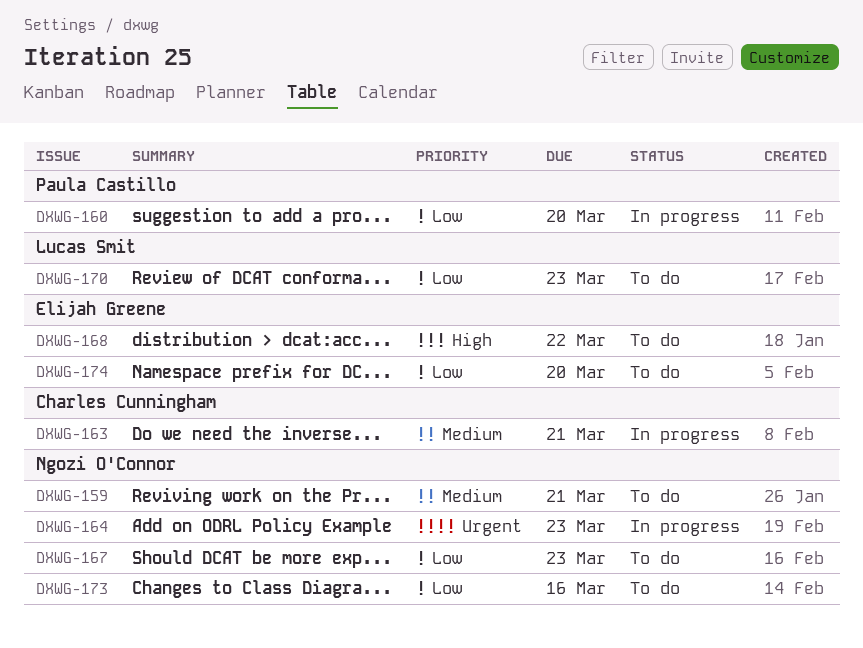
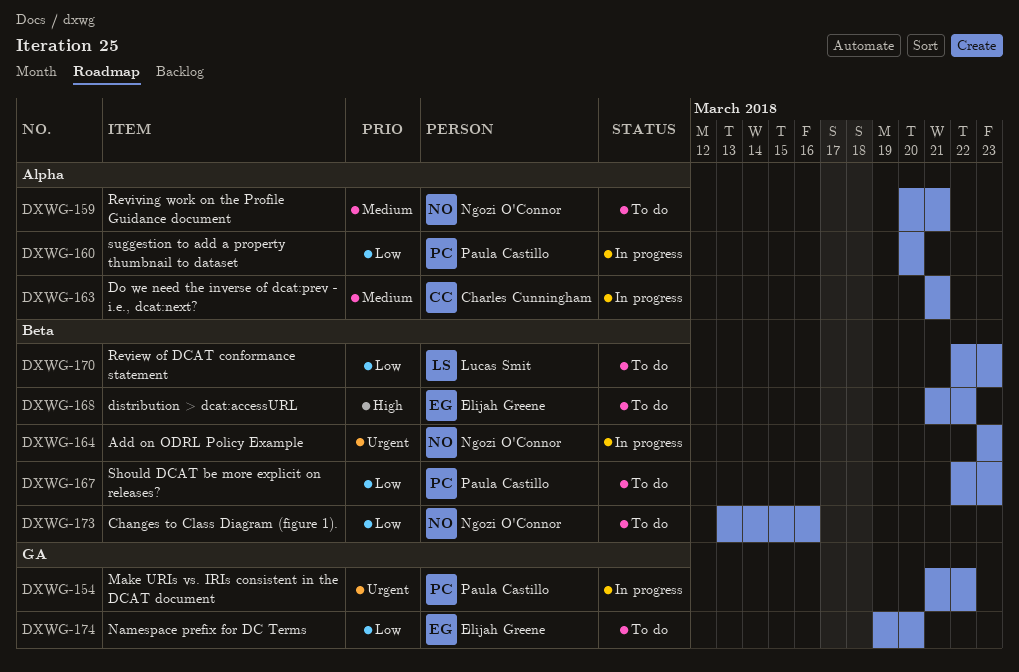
DXWG-154: none -> present
DXWG-167, owner: Ngozi O'Connor -> Paula Castillo

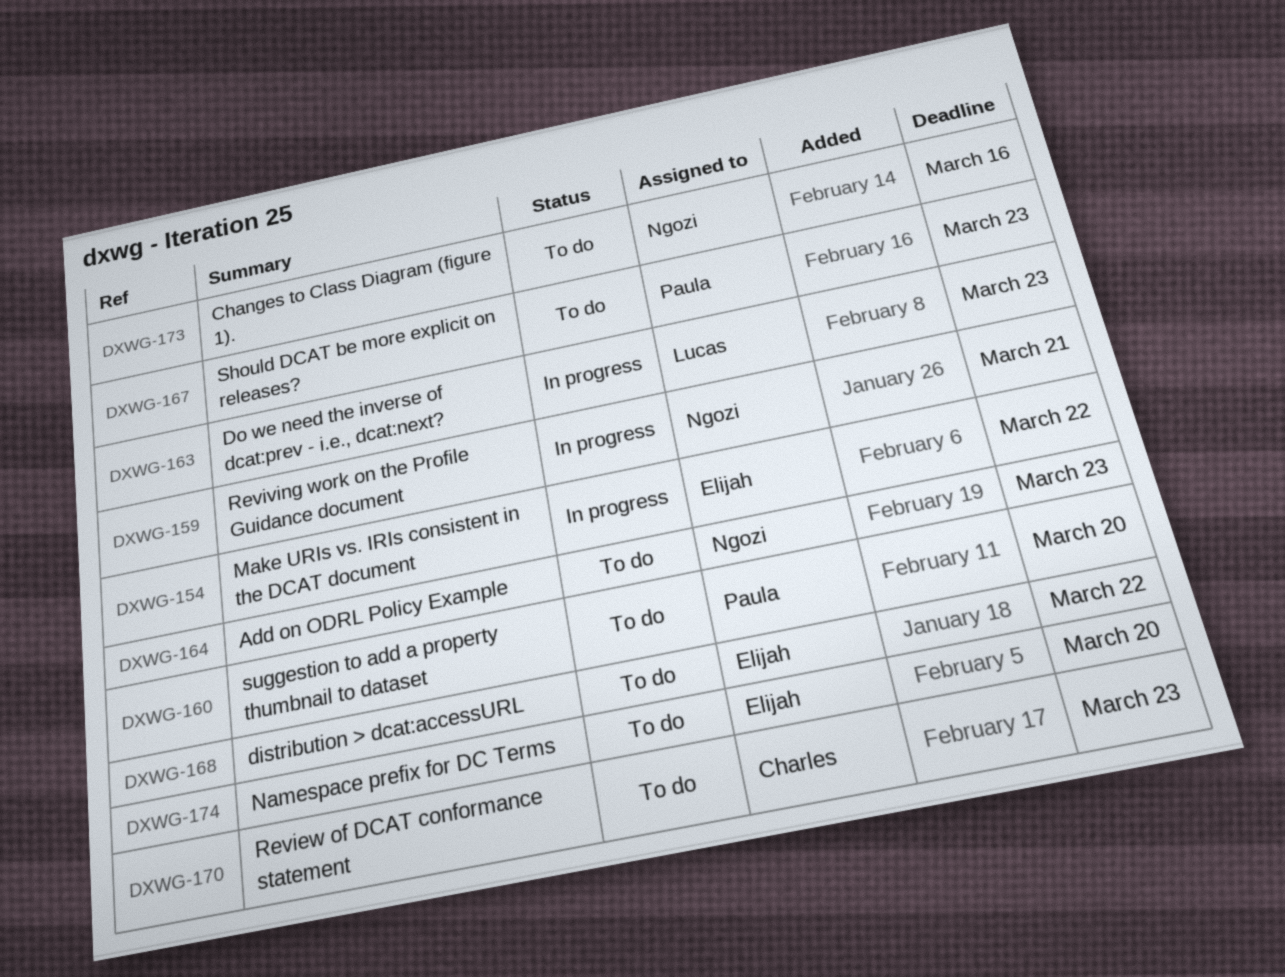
DXWG-154, owner: Paula Castillo -> Elijah Greene
DXWG-159, status: To do -> In progress
DXWG-160, status: In progress -> To do
DXWG-163, owner: Charles Cunningham -> Lucas Smit
DXWG-163, due: Mar 21 -> Mar 23
DXWG-164, status: In progress -> To do
DXWG-170, owner: Lucas Smit -> Charles Cunningham

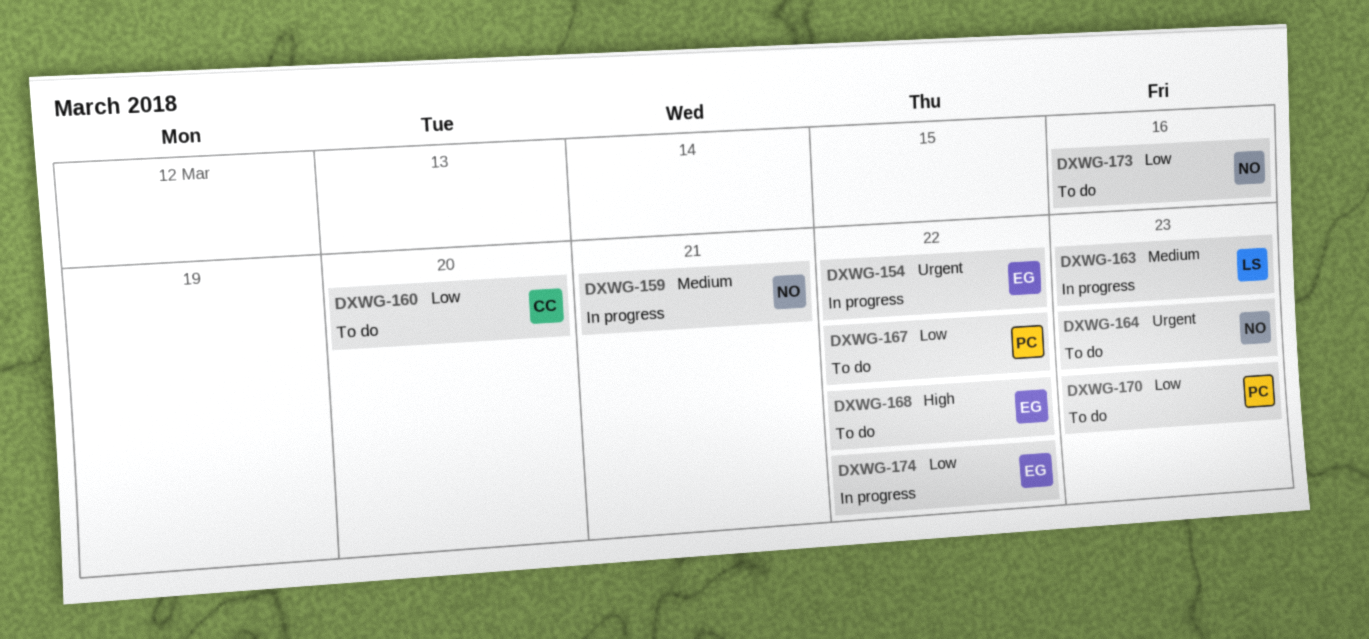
DXWG-160, owner: Paula -> Charles
DXWG-167, due: Mar 23 -> Mar 22
DXWG-170, owner: Charles -> Paula
DXWG-174, status: To do -> In progress
DXWG-174, due: Mar 20 -> Mar 22

